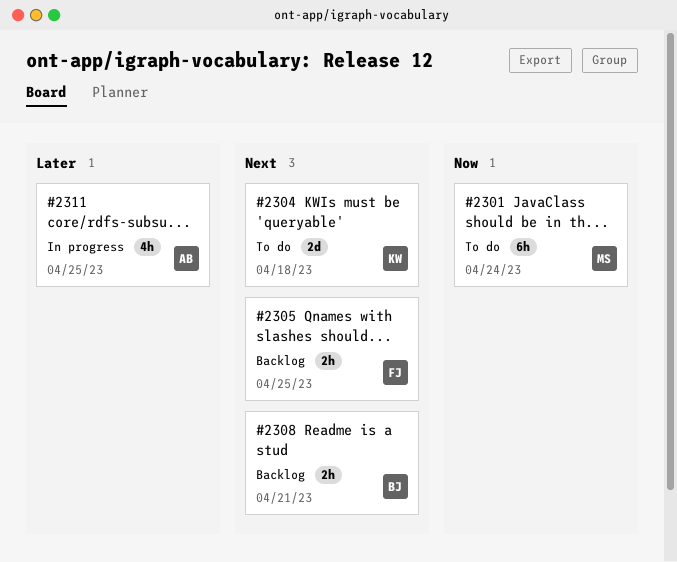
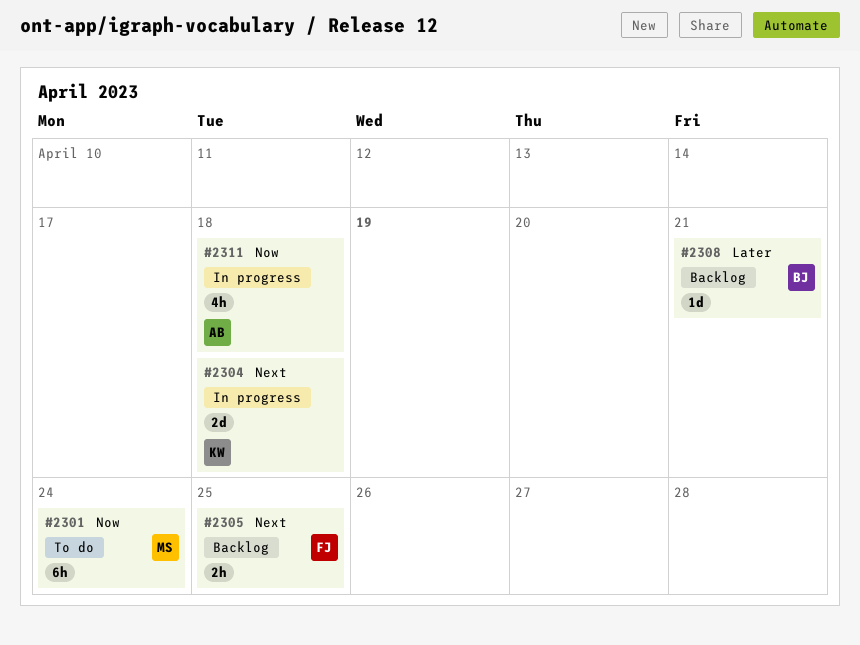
#2304, status: To do -> In progress
#2308, priority: Next -> Later
#2308, estimate: 2h -> 1d
#2311, priority: Later -> Now
#2311, due: Apr 25 -> Apr 18

